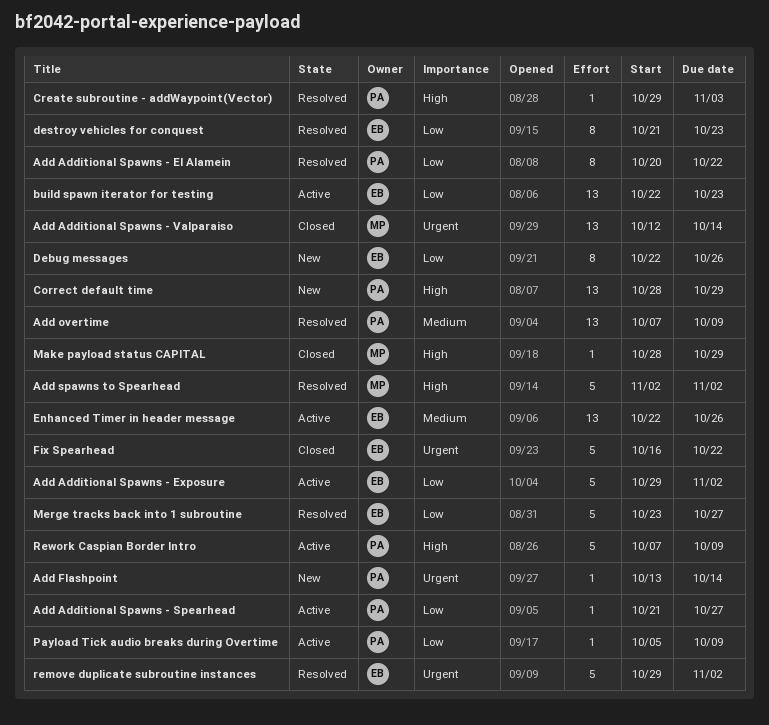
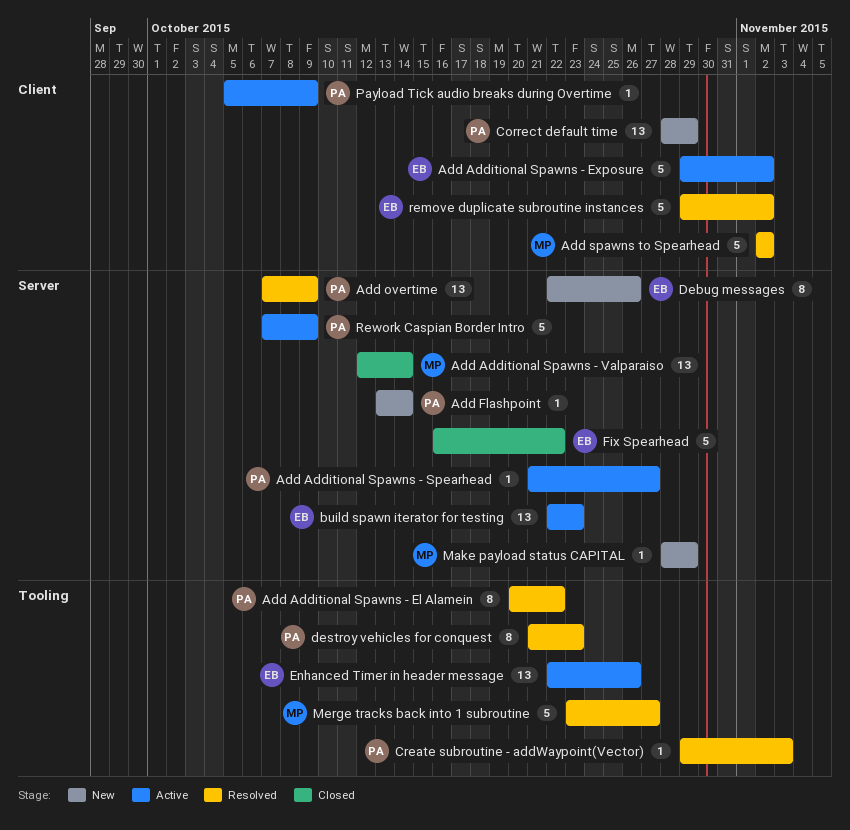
destroy vehicles for conquest, owner: EB -> PA
Make payload status CAPITAL, status: Closed -> New
Merge tracks back into 1 subroutine, owner: EB -> MP

